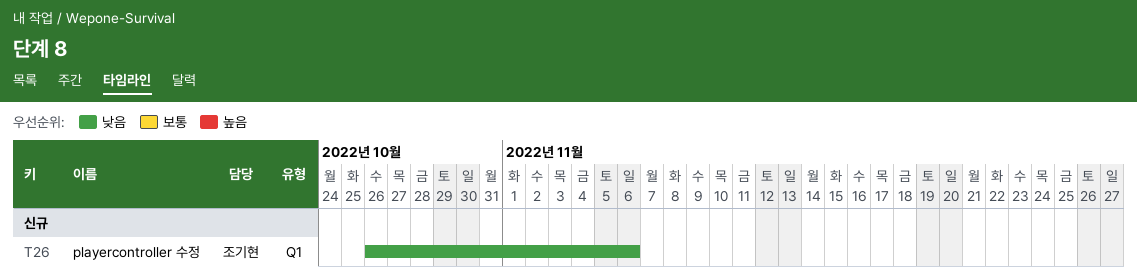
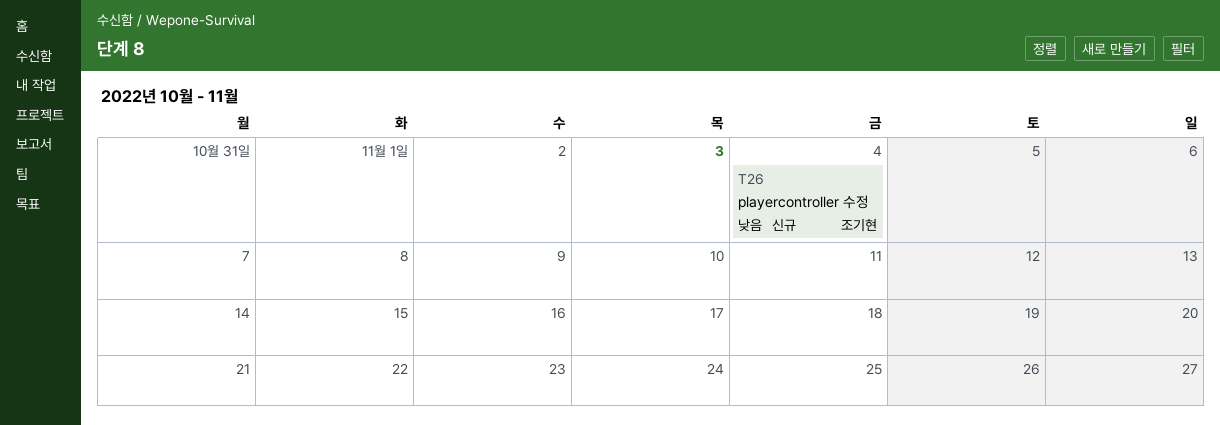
T26, due: Nov 6 -> Nov 4

